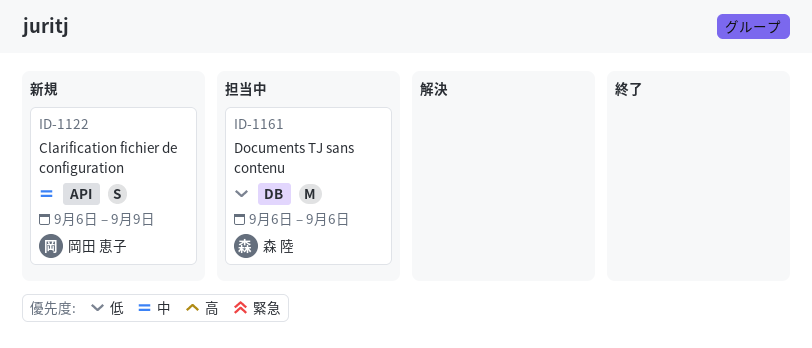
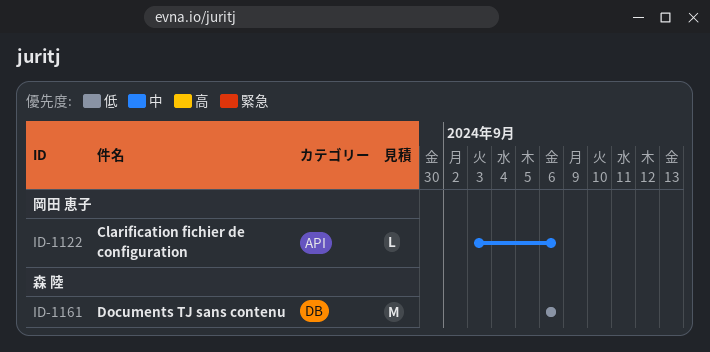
ID-1122, estimate: S -> L
ID-1122, start: Sep 6 -> Sep 3
ID-1122, due: Sep 9 -> Sep 6

